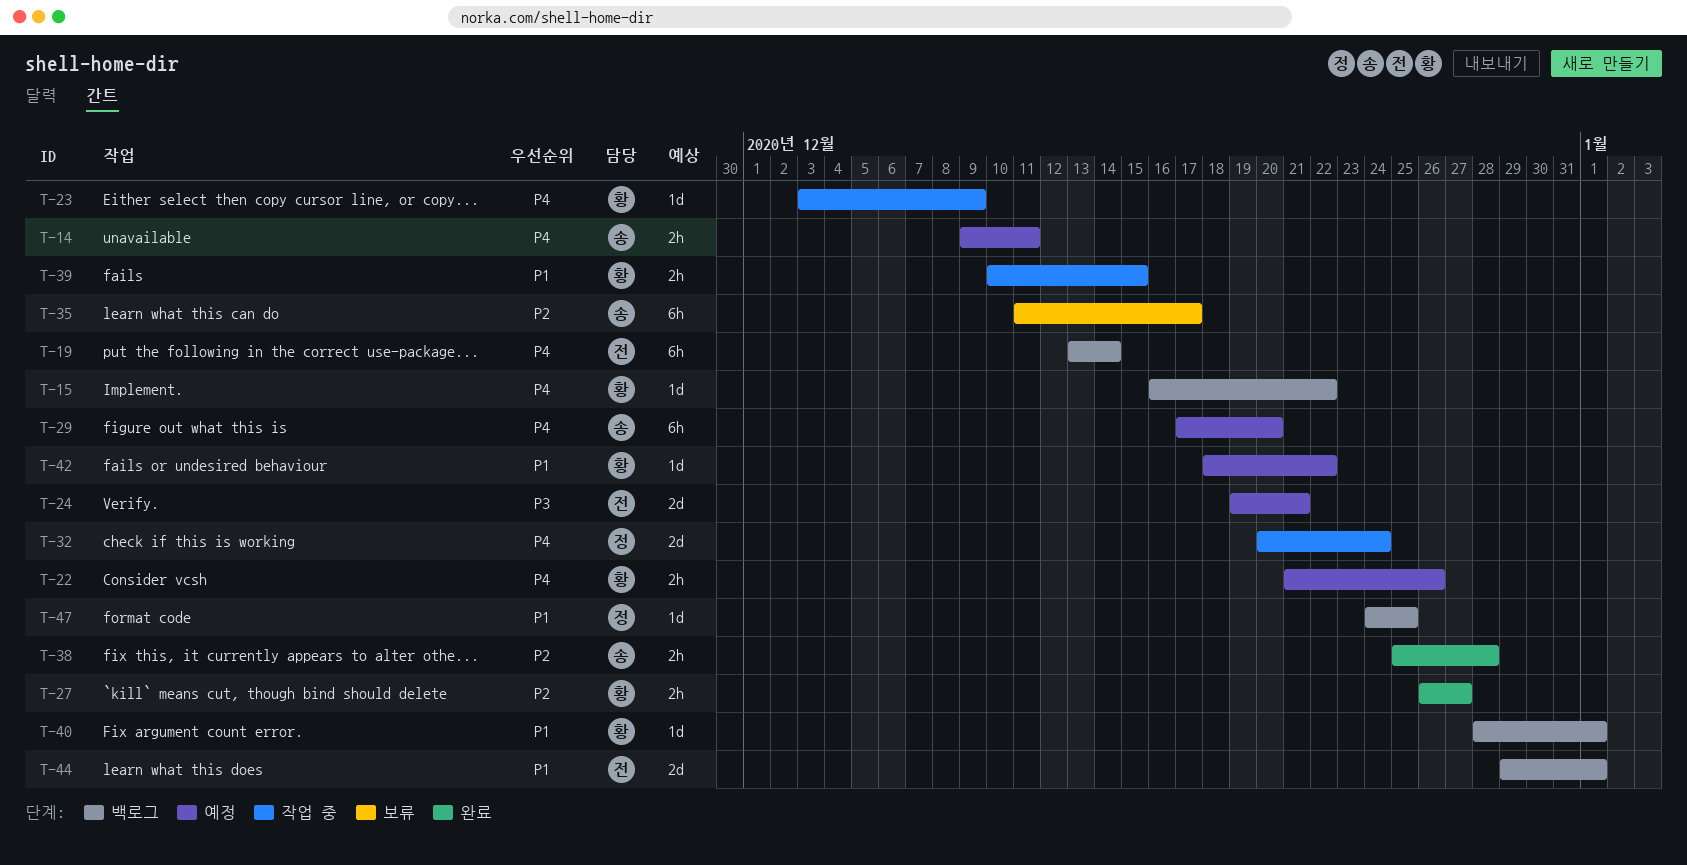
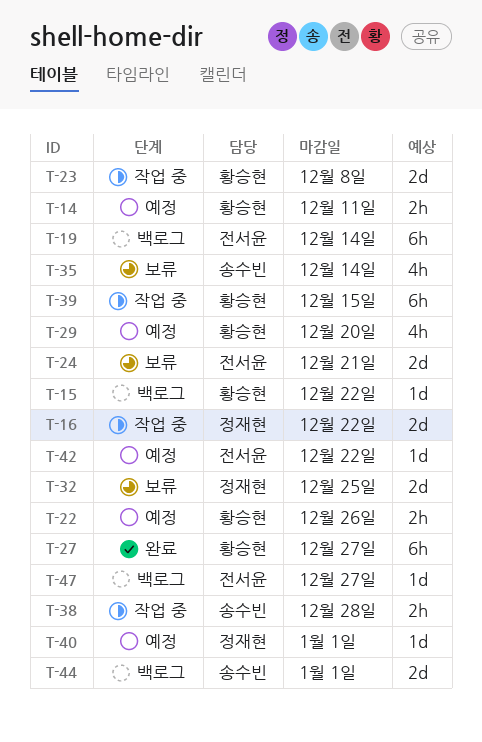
T-14, owner: 송수빈 -> 황승현
T-16: none -> present
T-23, estimate: 1d -> 2d
T-23, due: Dec 9 -> Dec 8
T-24, status: 예정 -> 보류
T-27, estimate: 2h -> 6h
T-29, owner: 송수빈 -> 황승현
T-29, estimate: 6h -> 4h
T-32, status: 작업 중 -> 보류
T-32, due: Dec 24 -> Dec 25
T-35, estimate: 6h -> 4h
T-35, due: Dec 17 -> Dec 14
T-38, status: 완료 -> 작업 중
T-39, estimate: 2h -> 6h
T-40, status: 백로그 -> 예정
T-40, owner: 황승현 -> 정재현
T-42, owner: 황승현 -> 전서윤
T-44, owner: 전서윤 -> 송수빈
T-47, owner: 정재현 -> 전서윤
T-47, due: Dec 25 -> Dec 27

